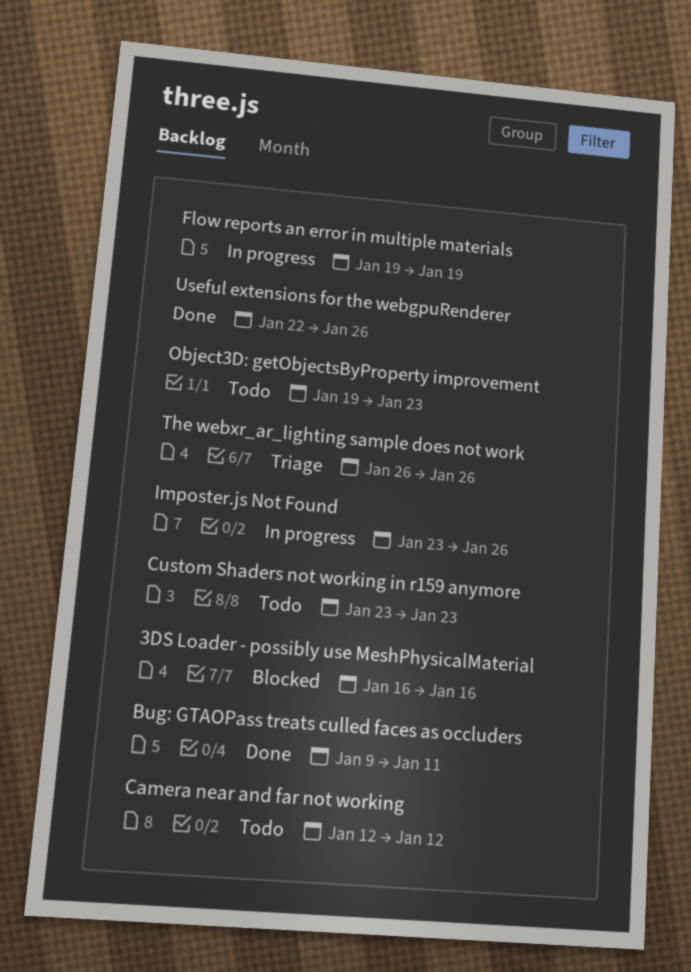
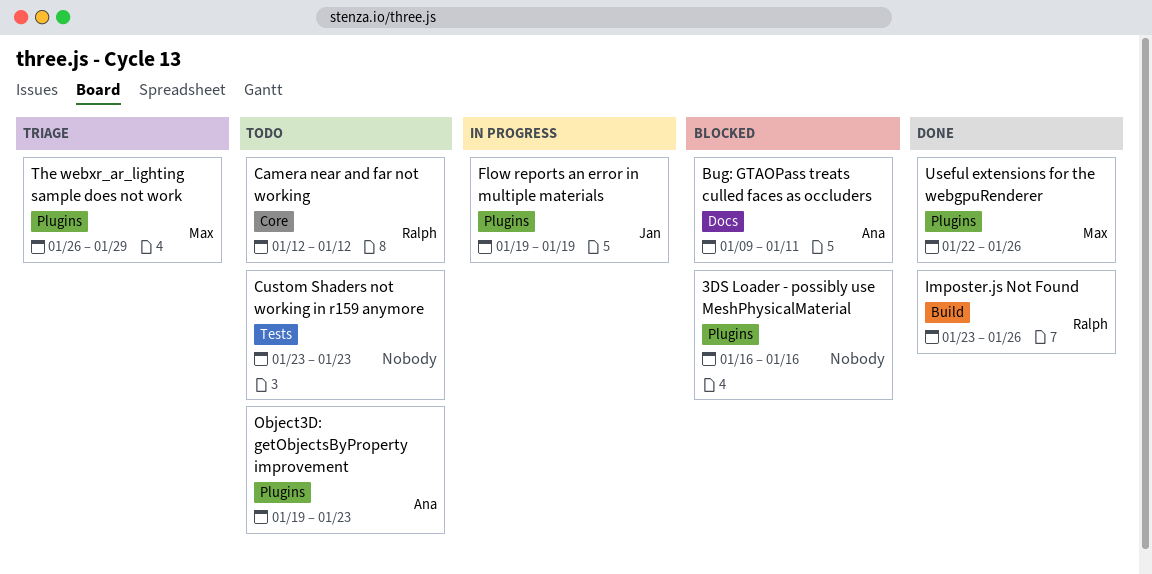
Bug: GTAOPass treats culled faces as occluders, status: Done -> Blocked
Imposter.js Not Found, status: In progress -> Done
The webxr_ar_lighting sample does not work, due: Jan 26 -> Jan 29

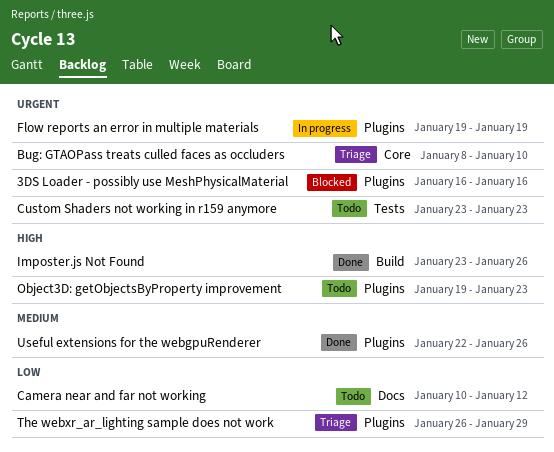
Bug: GTAOPass treats culled faces as occluders, status: Blocked -> Triage
Bug: GTAOPass treats culled faces as occluders, label: Docs -> Core
Bug: GTAOPass treats culled faces as occluders, start: Jan 9 -> Jan 8
Bug: GTAOPass treats culled faces as occluders, due: Jan 11 -> Jan 10
Camera near and far not working, label: Core -> Docs
Camera near and far not working, start: Jan 12 -> Jan 10

